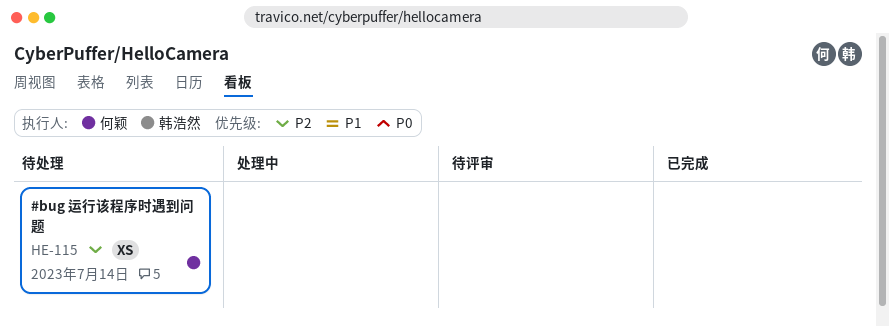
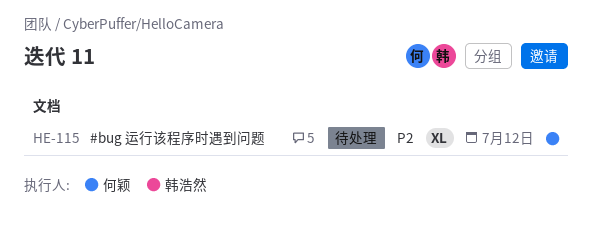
HE-115, estimate: XS -> XL
HE-115, due: Jul 14 -> Jul 12

